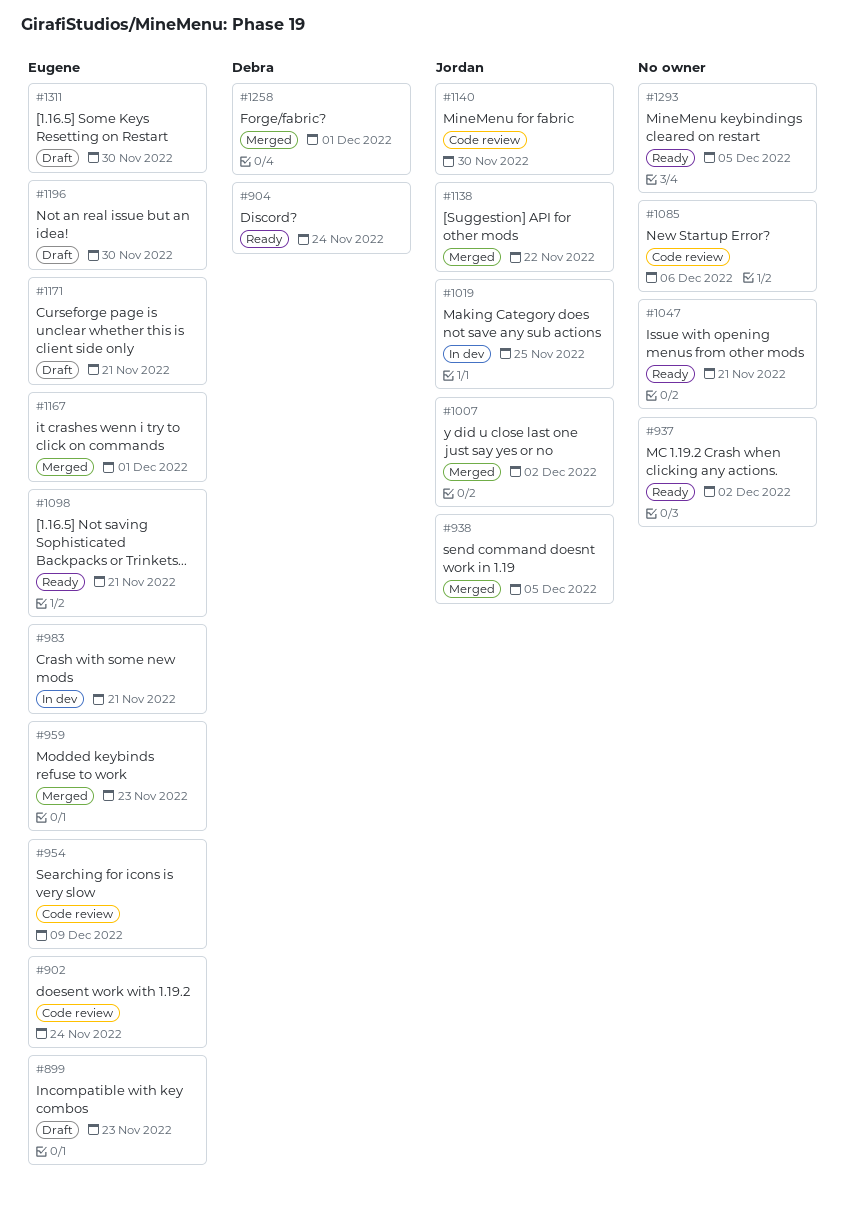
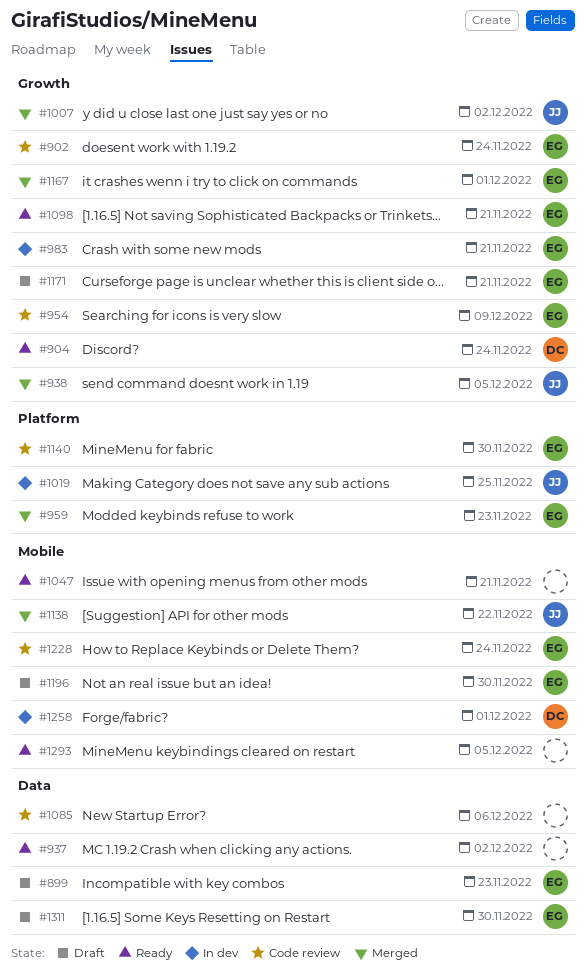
#1140, owner: Jordan -> Eugene
#1228: none -> present
#1258, status: Merged -> In dev

